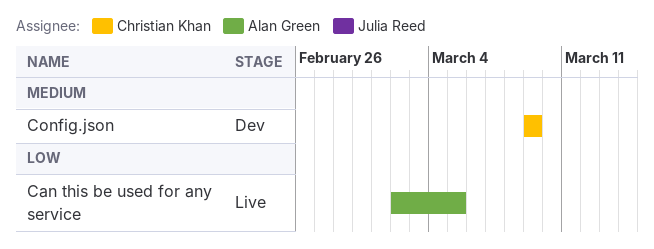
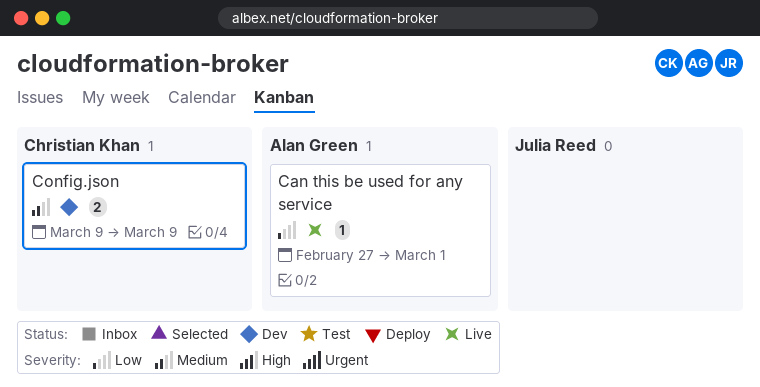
Can this be used for any service, start: Mar 2 -> Feb 27
Can this be used for any service, due: Mar 5 -> Mar 1

